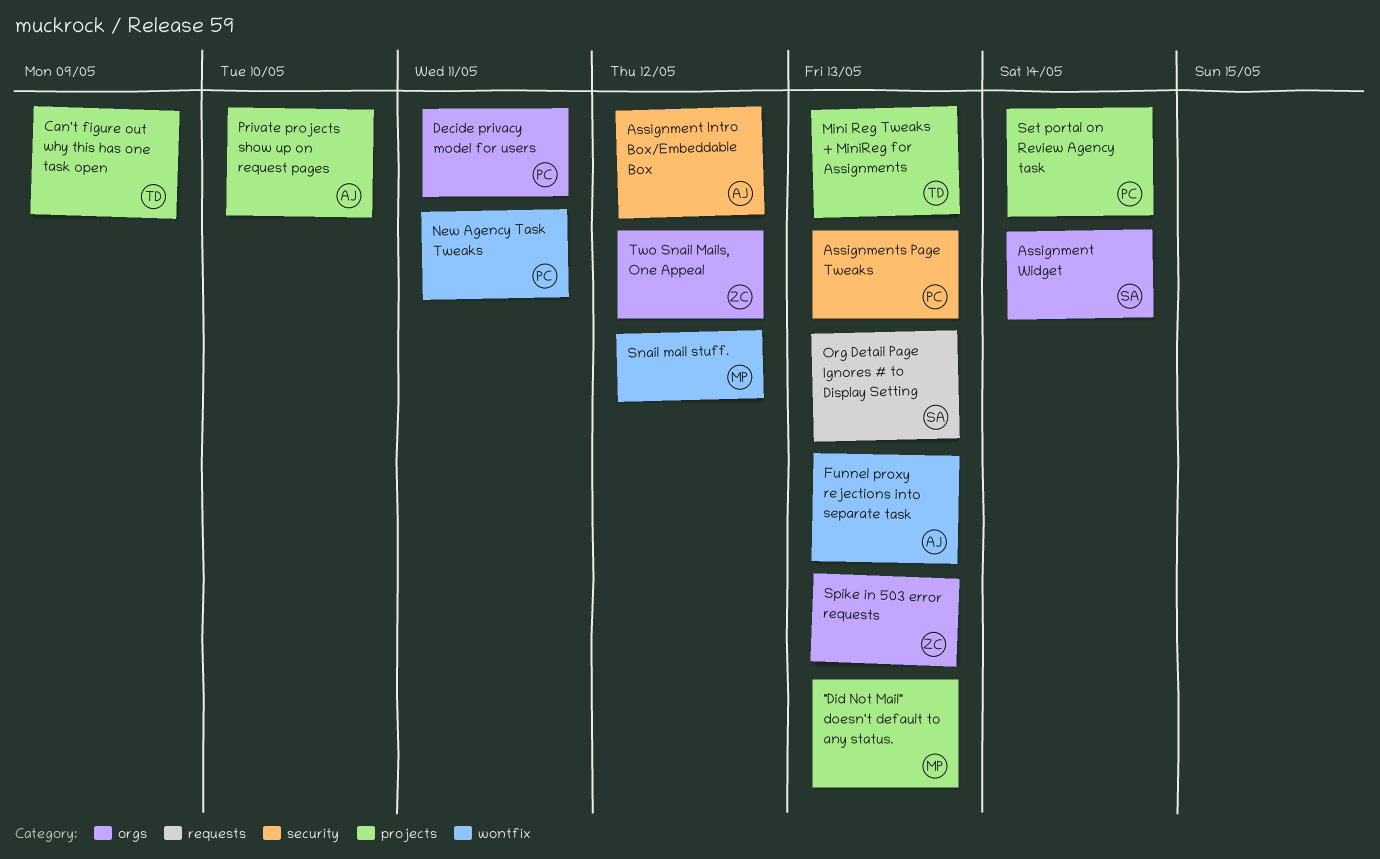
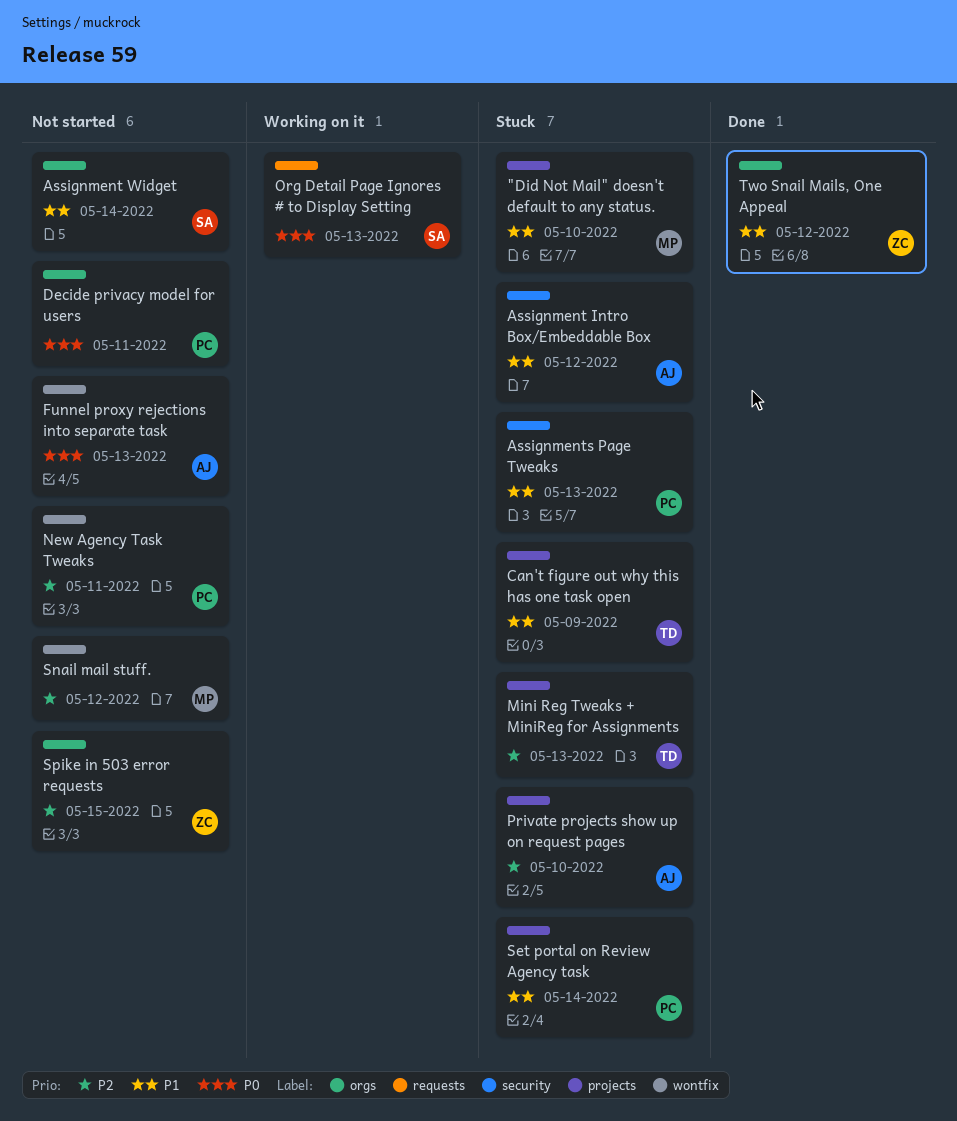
"Did Not Mail" doesn't default to any status., due: May 13 -> May 10
Spike in 503 error requests, due: May 13 -> May 15

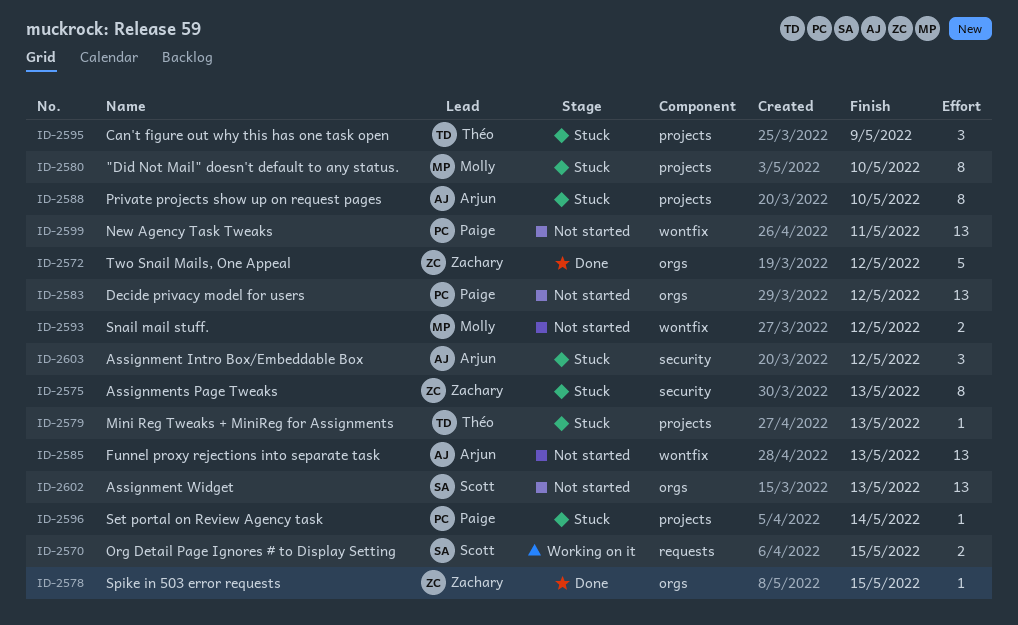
Assignment Widget, due: May 14 -> May 13
Assignments Page Tweaks, owner: Paige -> Zachary
Decide privacy model for users, due: May 11 -> May 12
Org Detail Page Ignores # to Display Setting, due: May 13 -> May 15
Spike in 503 error requests, status: Not started -> Done

